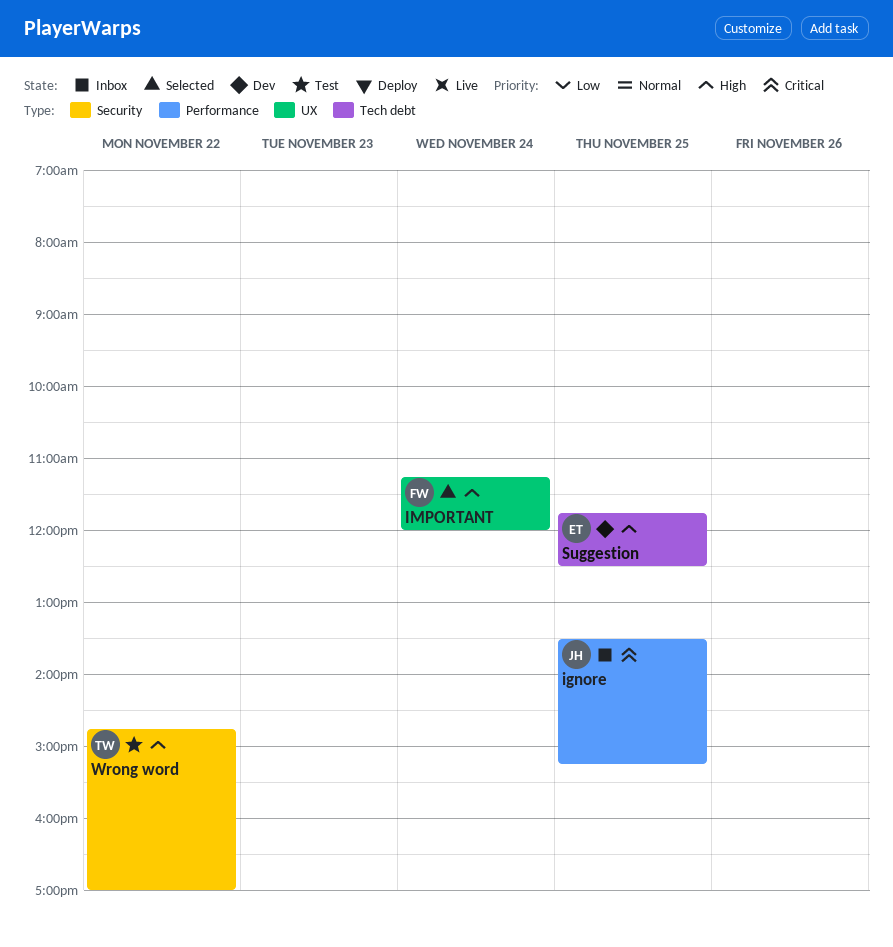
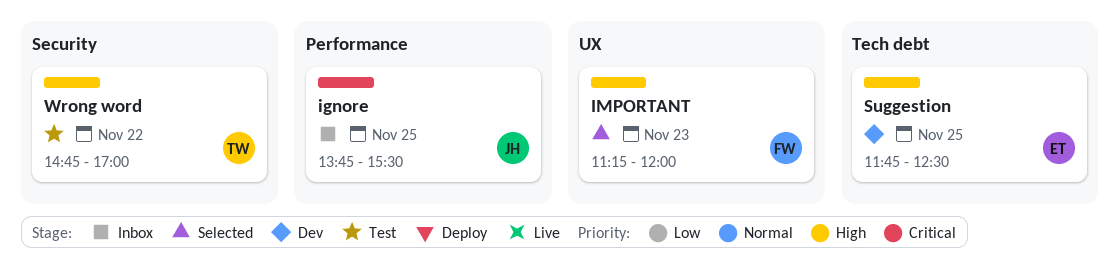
ignore, begins: 13:30 -> 13:45
ignore, ends: 15:15 -> 15:30
IMPORTANT, day: Nov 24 -> Nov 23

